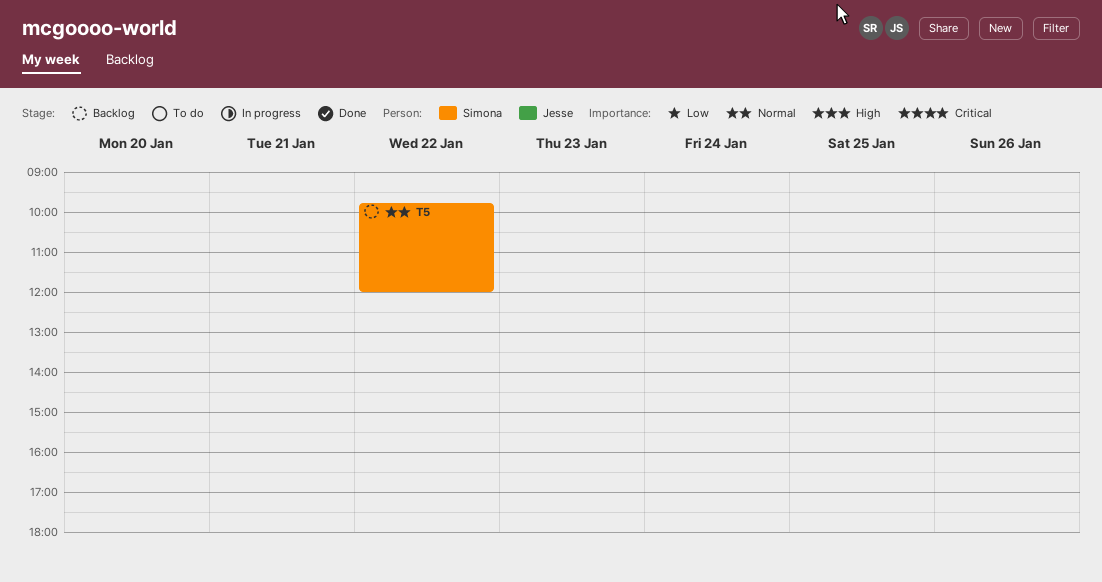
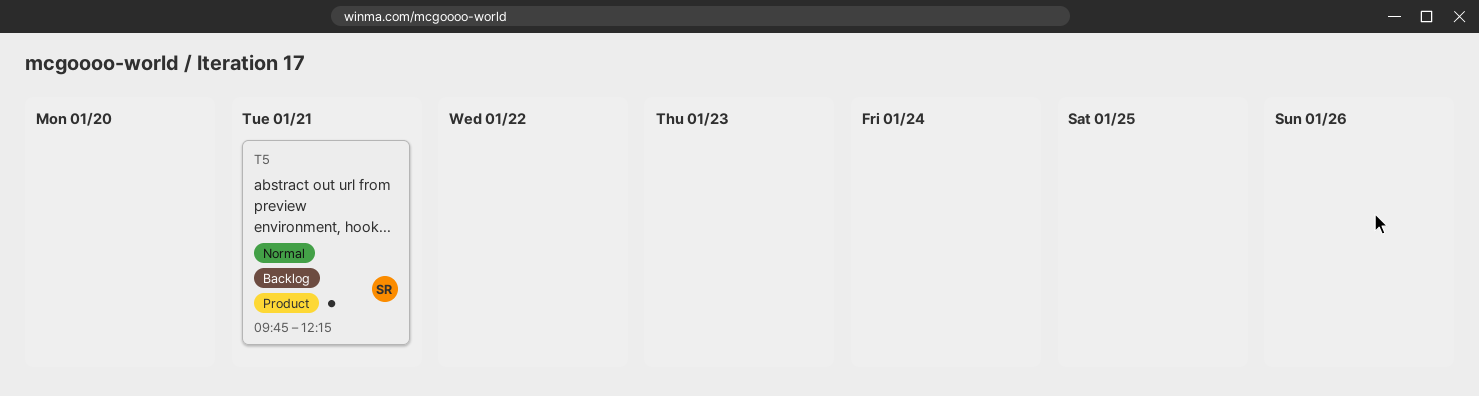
T5, day: Jan 22 -> Jan 21
T5, ends: 12:00 -> 12:15

